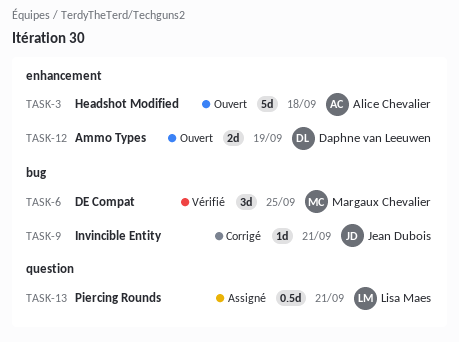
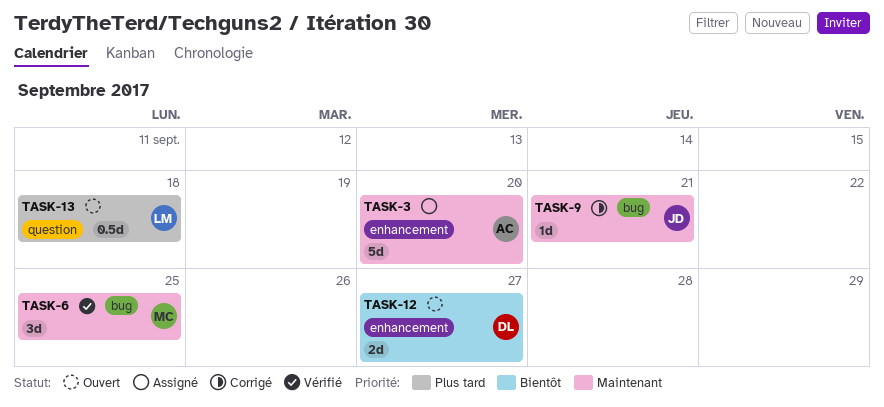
TASK-3, status: Ouvert -> Assigné
TASK-3, due: Sep 18 -> Sep 20
TASK-12, due: Sep 19 -> Sep 27
TASK-13, status: Assigné -> Ouvert
TASK-13, due: Sep 21 -> Sep 18

